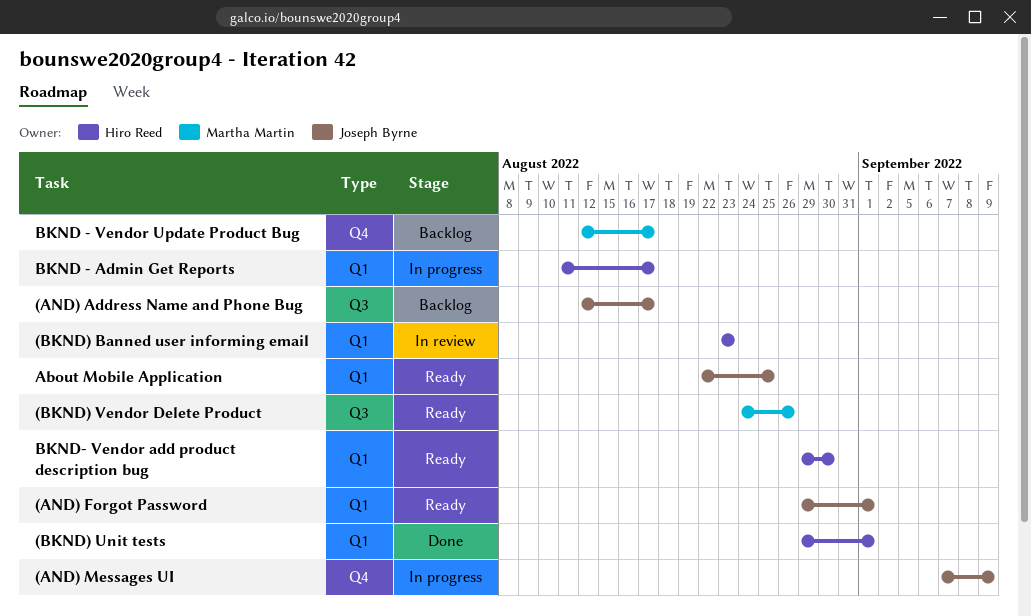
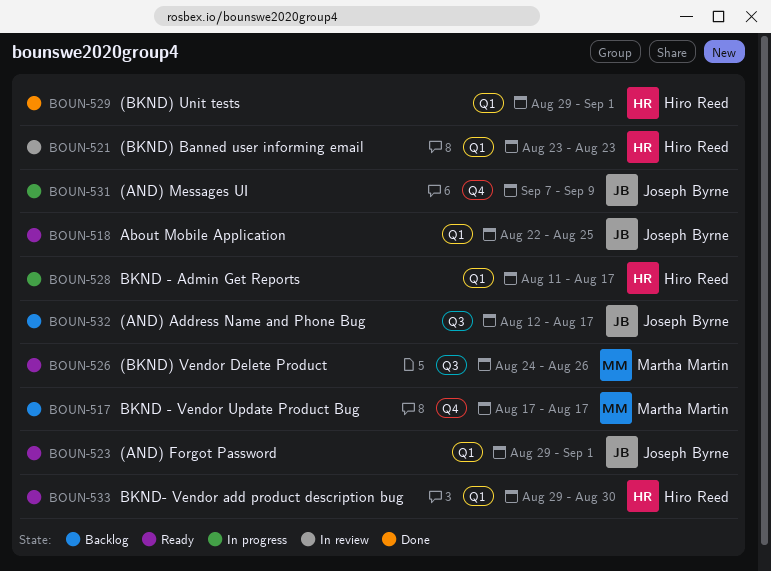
BKND - Vendor Update Product Bug, start: Aug 12 -> Aug 17

